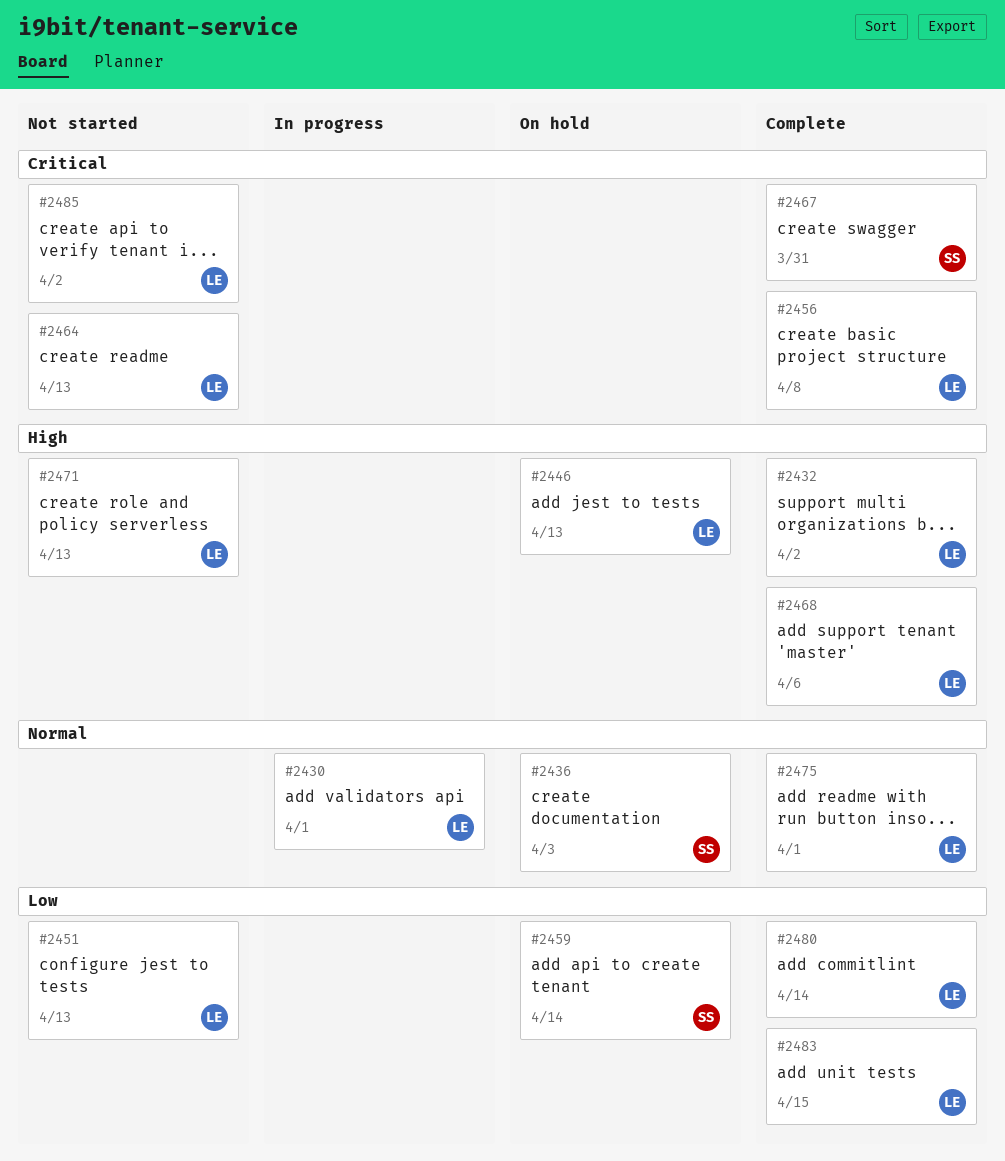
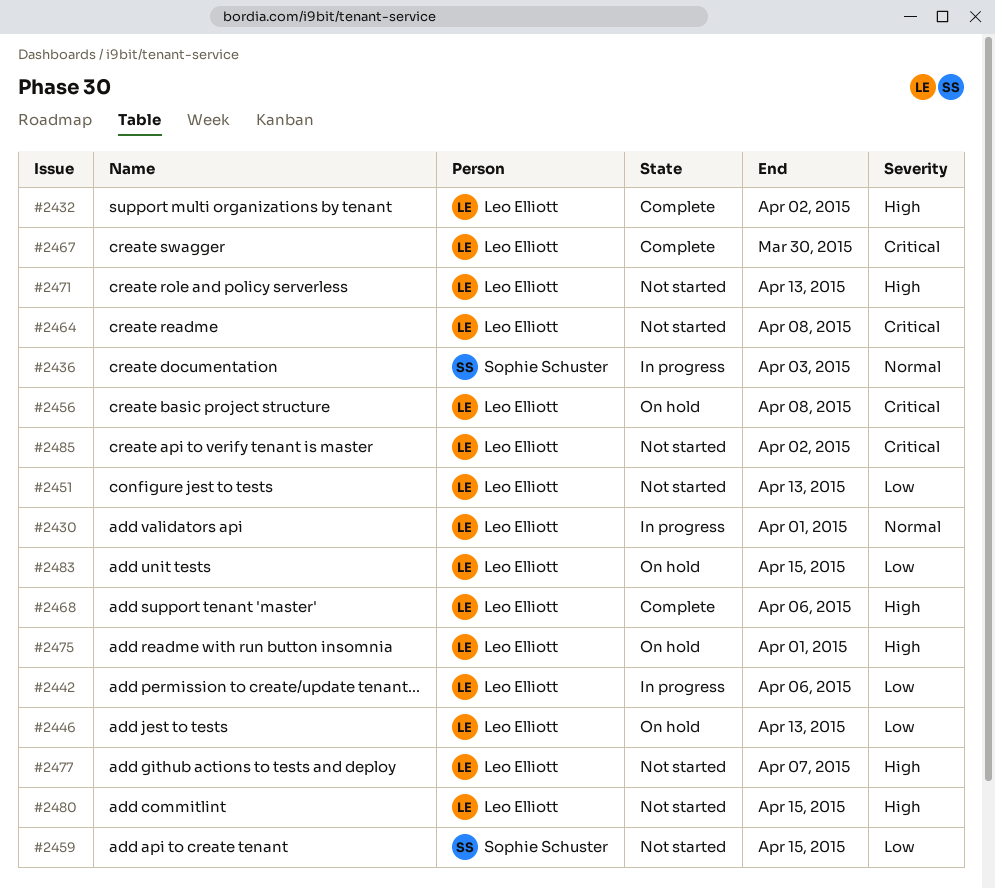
#2436, status: On hold -> In progress
#2442: none -> present
#2446, priority: High -> Low
#2456, status: Complete -> On hold
#2459, status: On hold -> Not started
#2459, due: Apr 14 -> Apr 15
#2464, due: Apr 13 -> Apr 8
#2467, owner: Sophie Schuster -> Leo Elliott
#2467, due: Mar 31 -> Mar 30
#2475, status: Complete -> On hold
#2475, priority: Normal -> High
#2477: none -> present
#2480, status: Complete -> Not started
#2480, priority: Low -> High
#2480, due: Apr 14 -> Apr 15
#2483, status: Complete -> On hold

